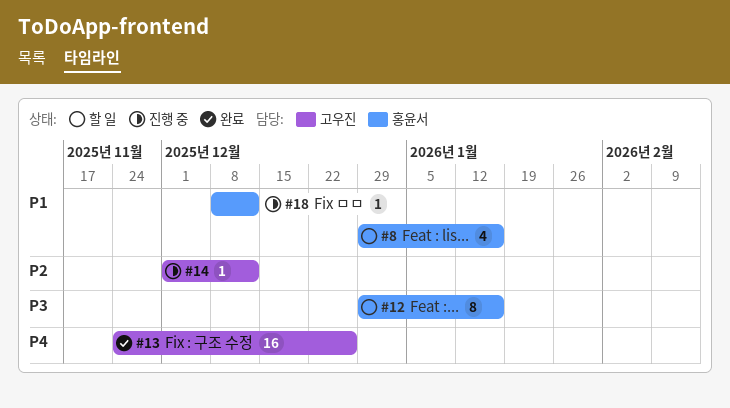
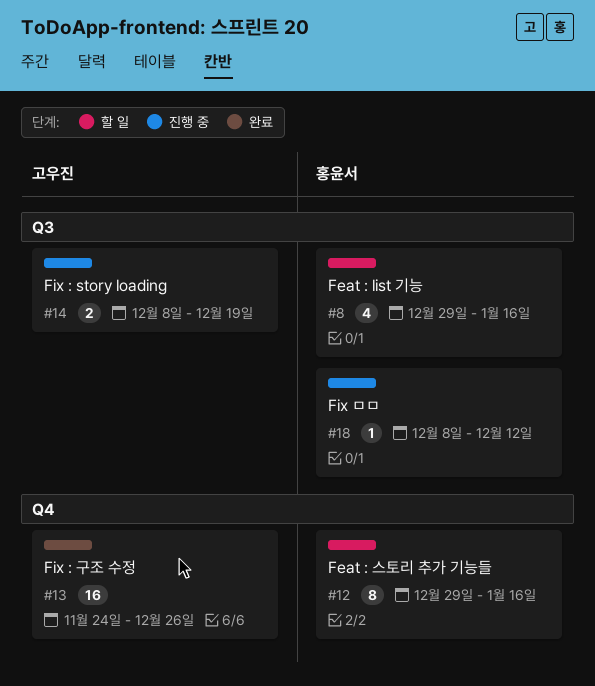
#14, estimate: 1 -> 2
#14, start: Dec 1 -> Dec 8
#14, due: Dec 12 -> Dec 19

